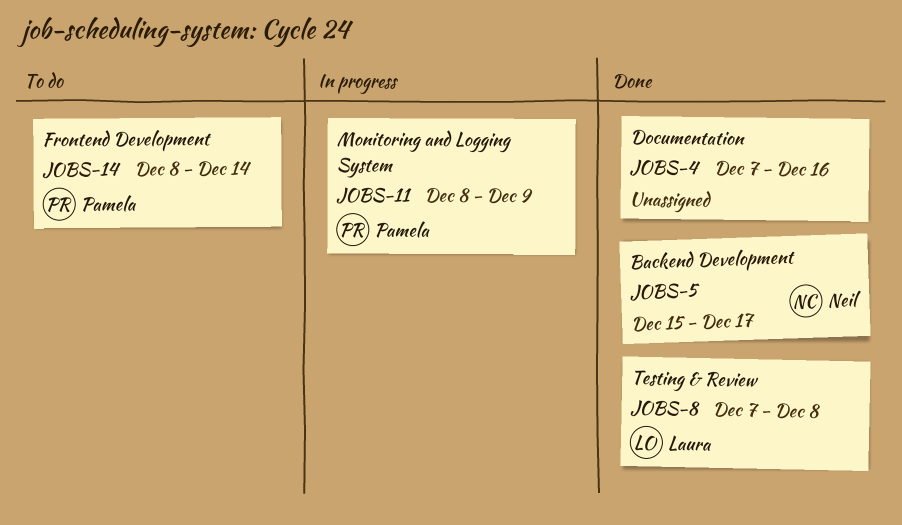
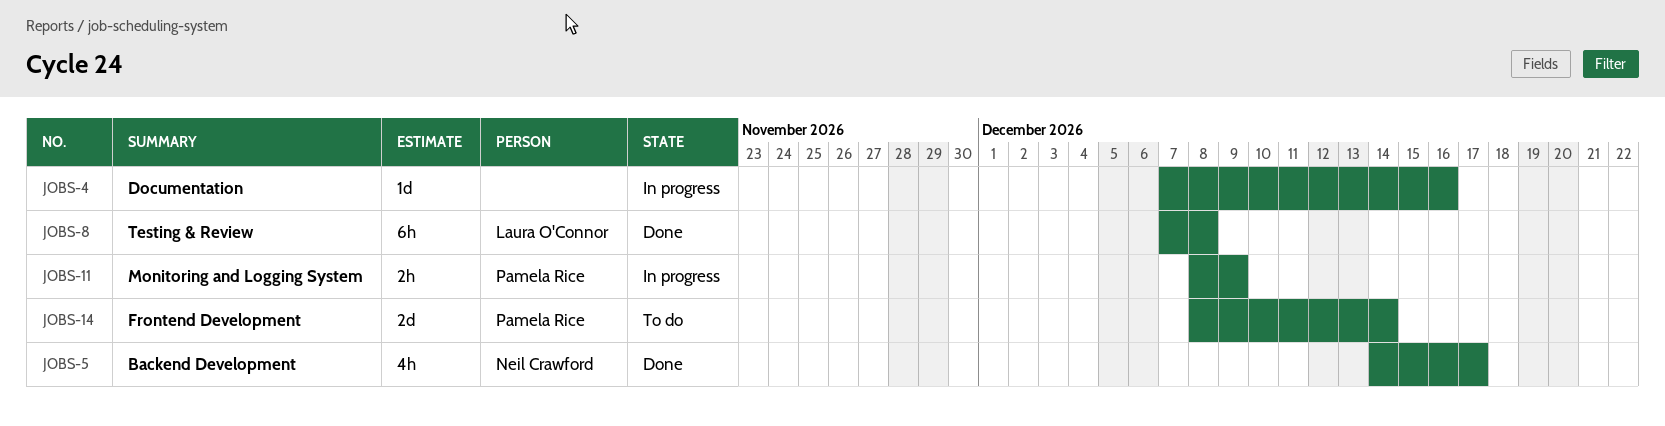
JOBS-4, status: Done -> In progress
JOBS-5, start: Dec 15 -> Dec 14

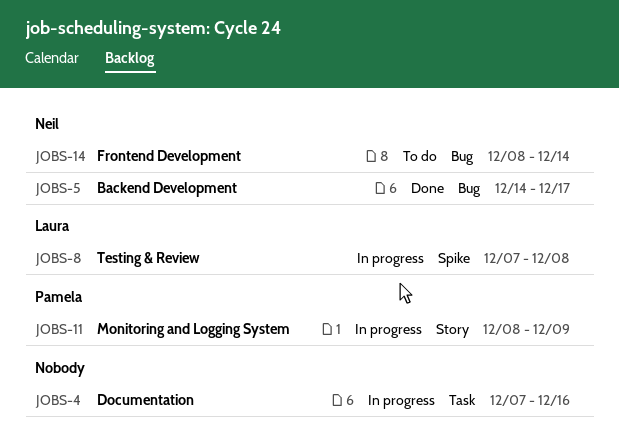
JOBS-8, status: Done -> In progress
JOBS-14, owner: Pamela Rice -> Neil Crawford

